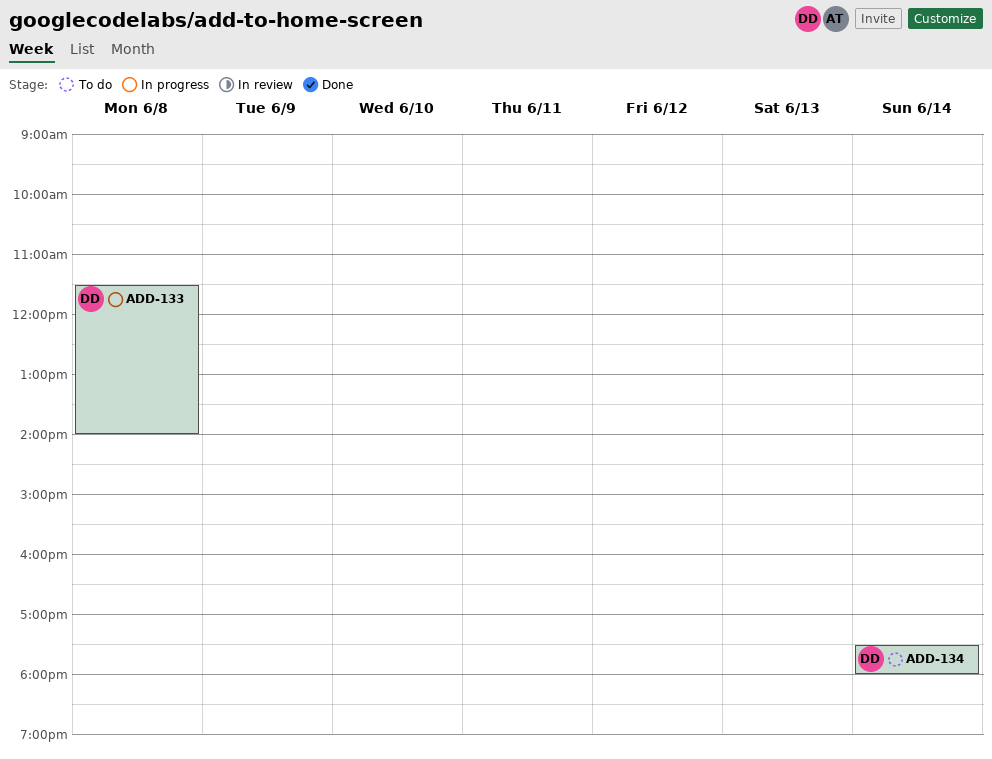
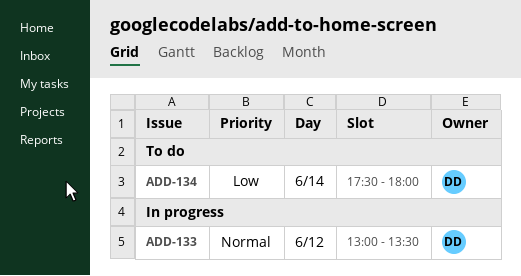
ADD-133, day: Jun 8 -> Jun 12
ADD-133, begins: 11:30 -> 13:00
ADD-133, ends: 14:00 -> 13:30

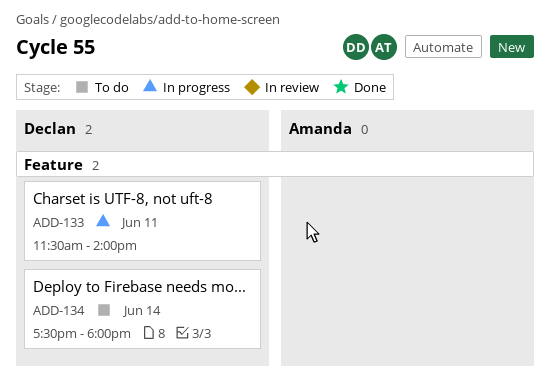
ADD-133, day: Jun 12 -> Jun 11
ADD-133, begins: 13:00 -> 11:30
ADD-133, ends: 13:30 -> 14:00

